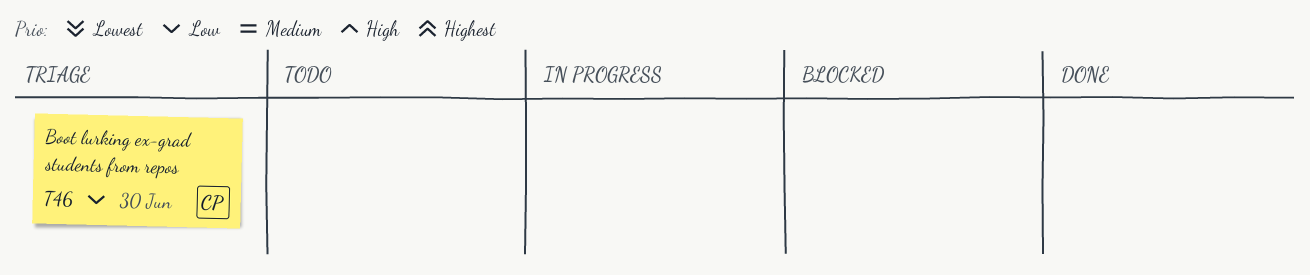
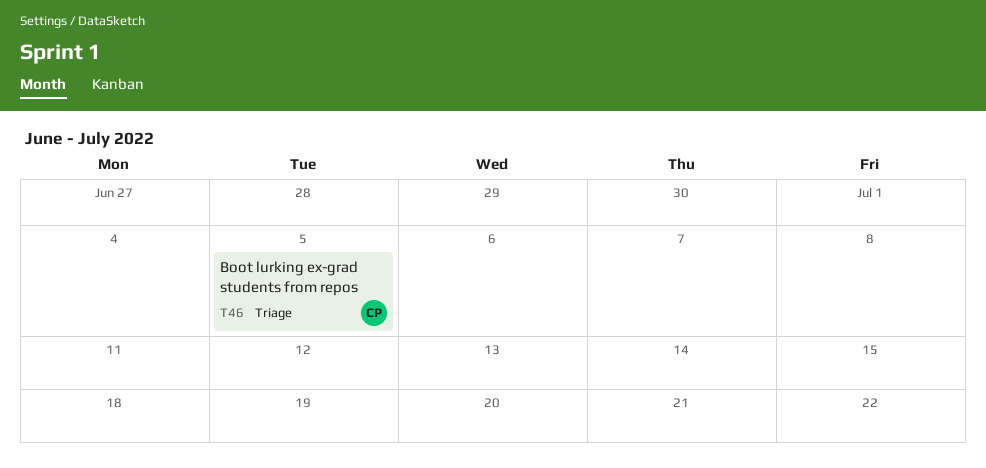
T46, due: Jun 30 -> Jul 5

